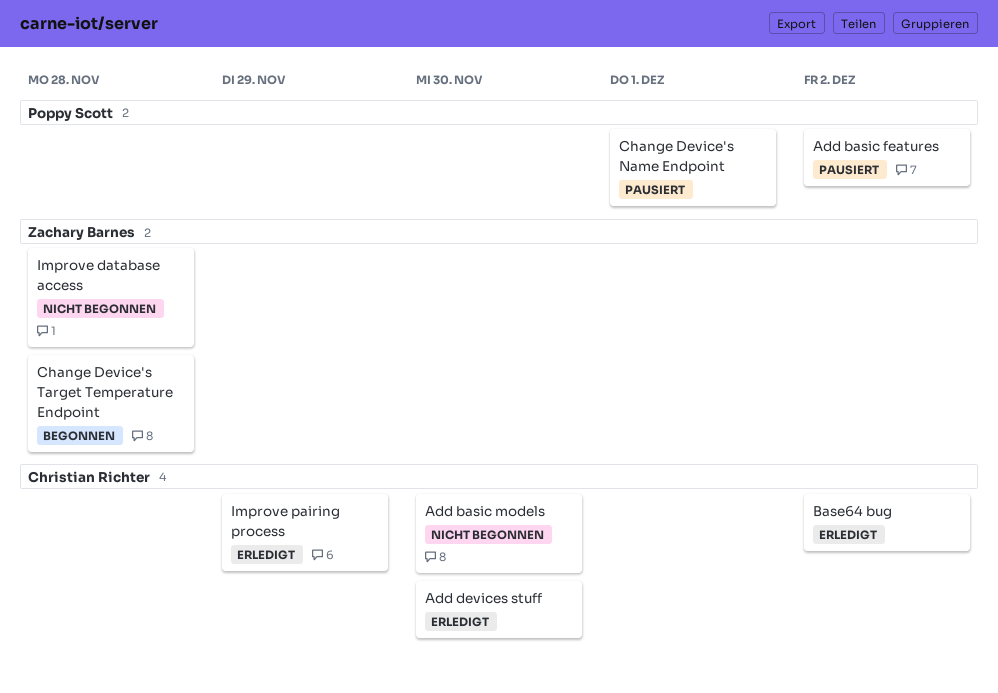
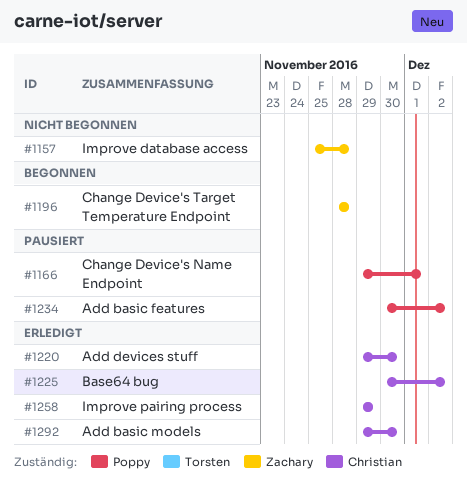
Add basic models, status: Nicht begonnen -> Erledigt

